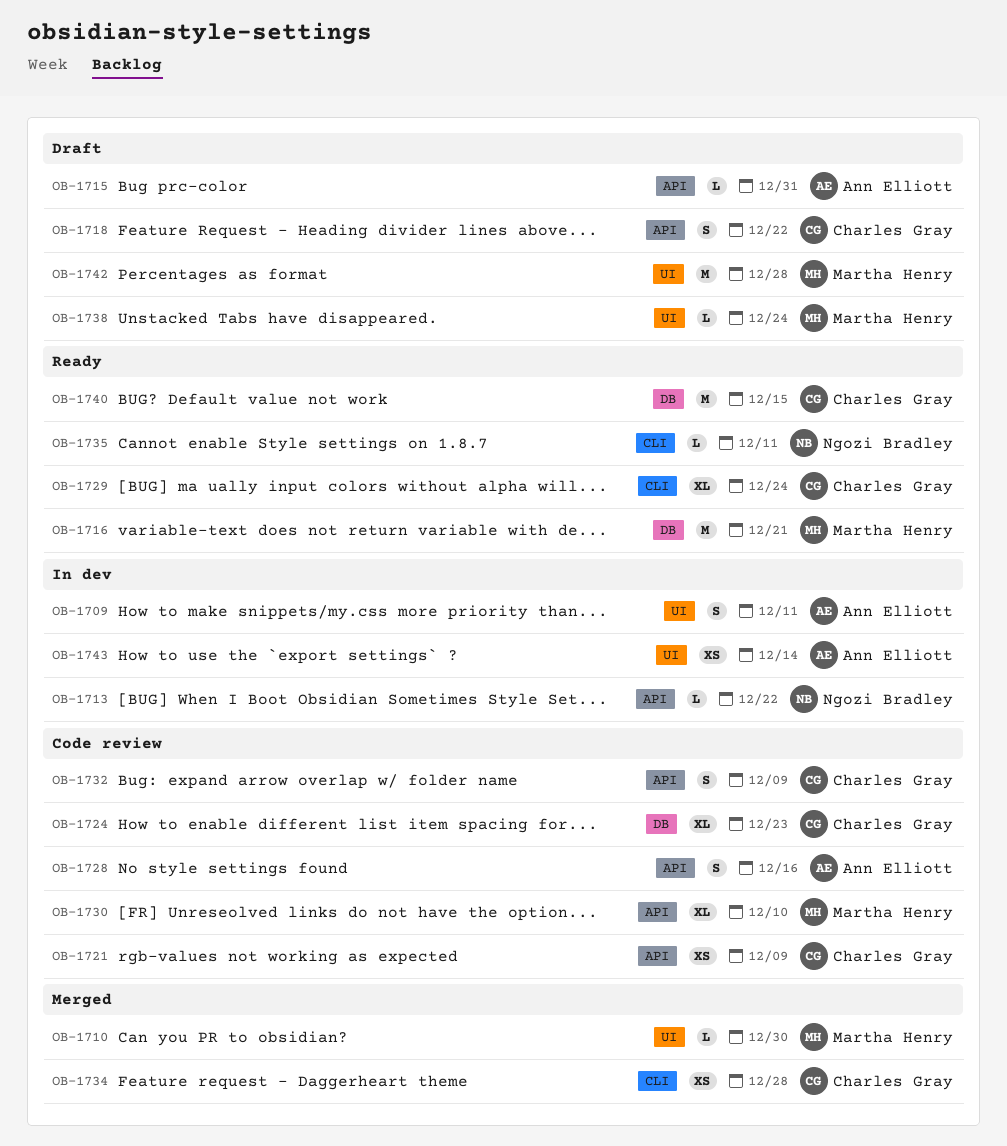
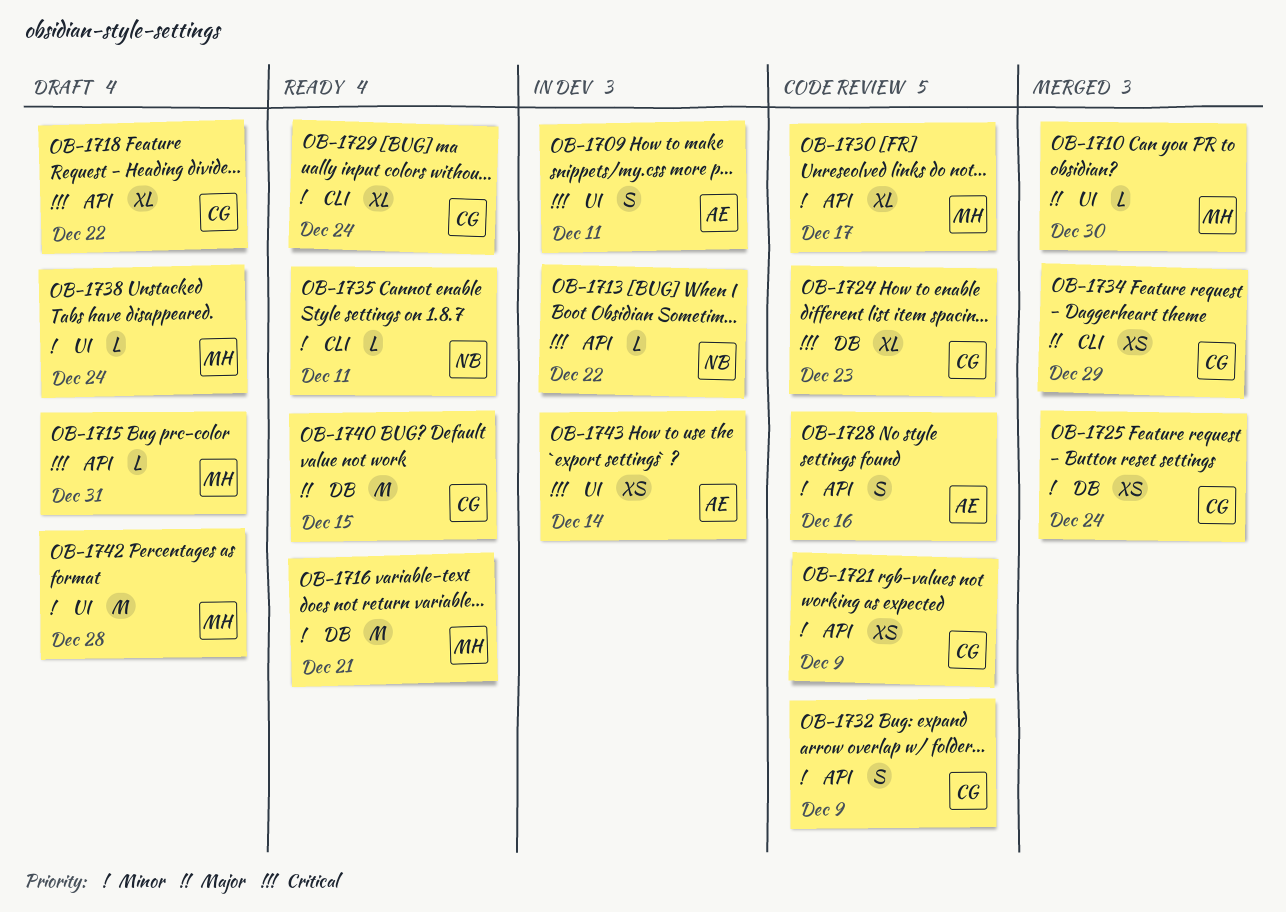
OB-1715, owner: Ann Elliott -> Martha Henry
OB-1718, estimate: S -> XL
OB-1725: none -> present
OB-1730, due: Dec 10 -> Dec 17
OB-1734, due: Dec 28 -> Dec 29

